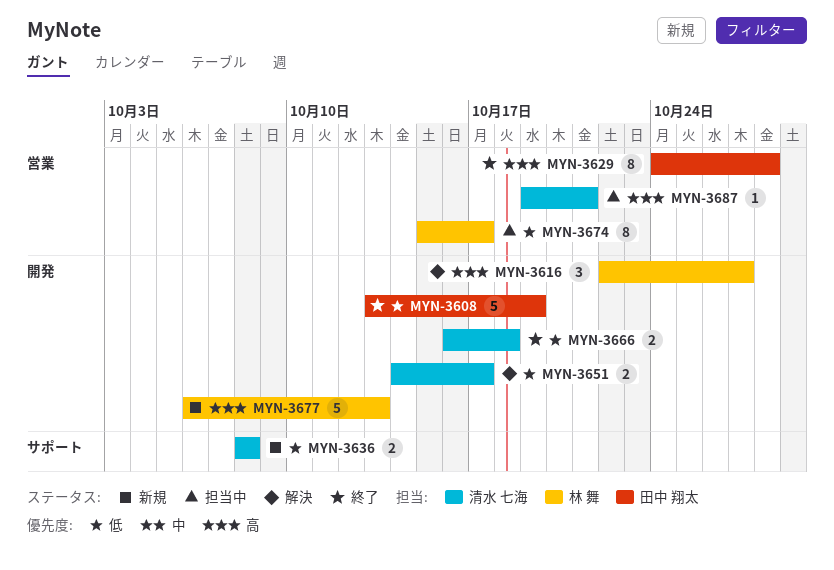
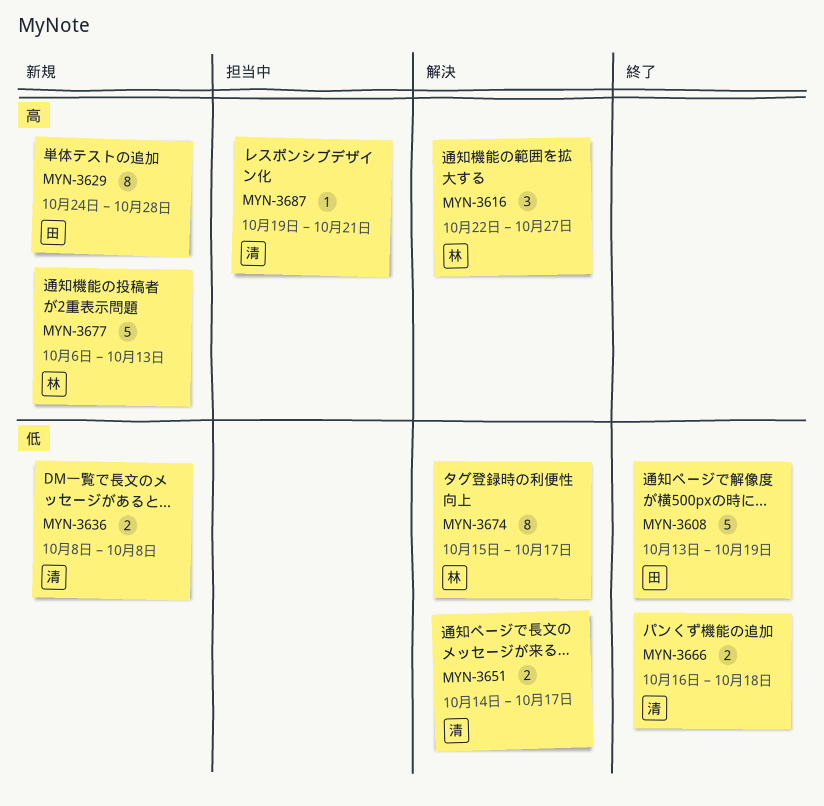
MYN-3629, status: 終了 -> 新規
MYN-3674, status: 担当中 -> 解決

